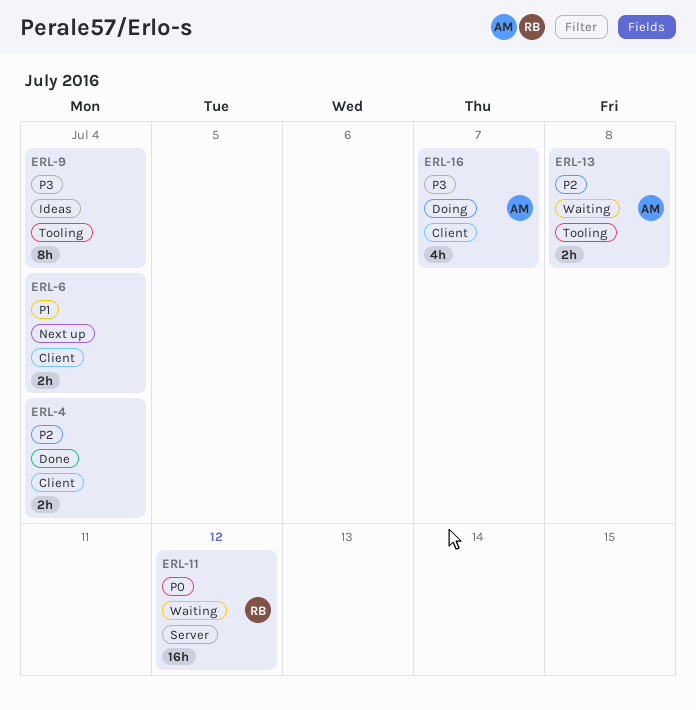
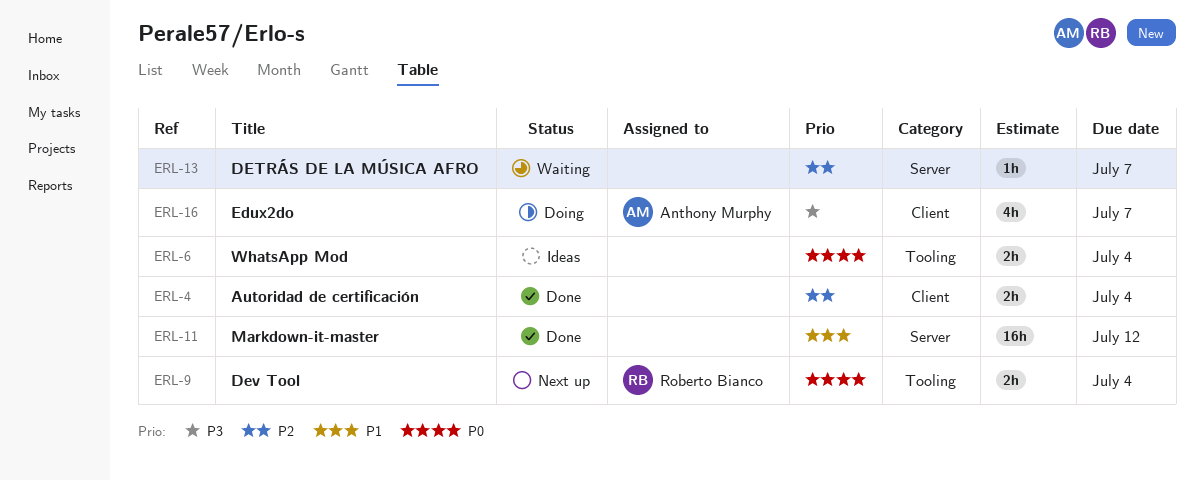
ERL-6, status: Next up -> Ideas
ERL-6, priority: P1 -> P0
ERL-6, label: Client -> Tooling
ERL-9, status: Ideas -> Next up
ERL-9, owner: none -> Roberto Bianco
ERL-9, priority: P3 -> P0
ERL-9, estimate: 8h -> 2h
ERL-11, status: Waiting -> Done
ERL-11, owner: Roberto Bianco -> none
ERL-11, priority: P0 -> P1
ERL-13, owner: Anthony Murphy -> none
ERL-13, label: Tooling -> Server
ERL-13, estimate: 2h -> 1h
ERL-13, due: Jul 8 -> Jul 7

